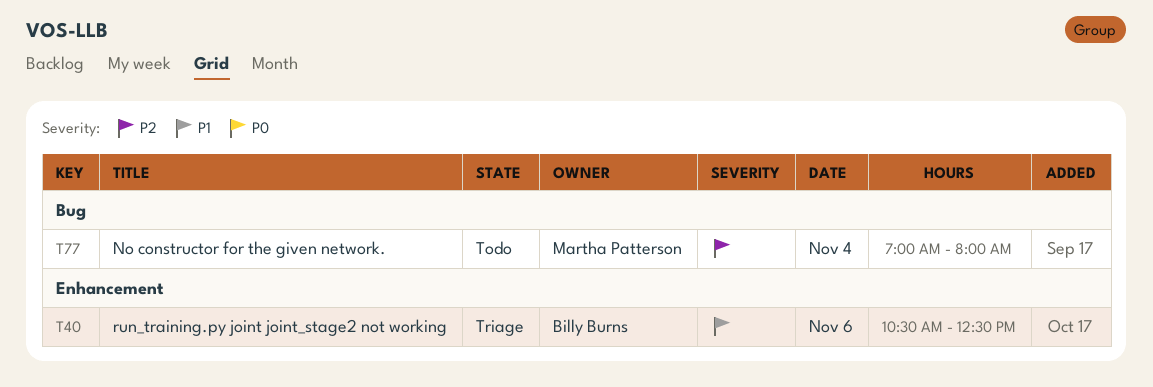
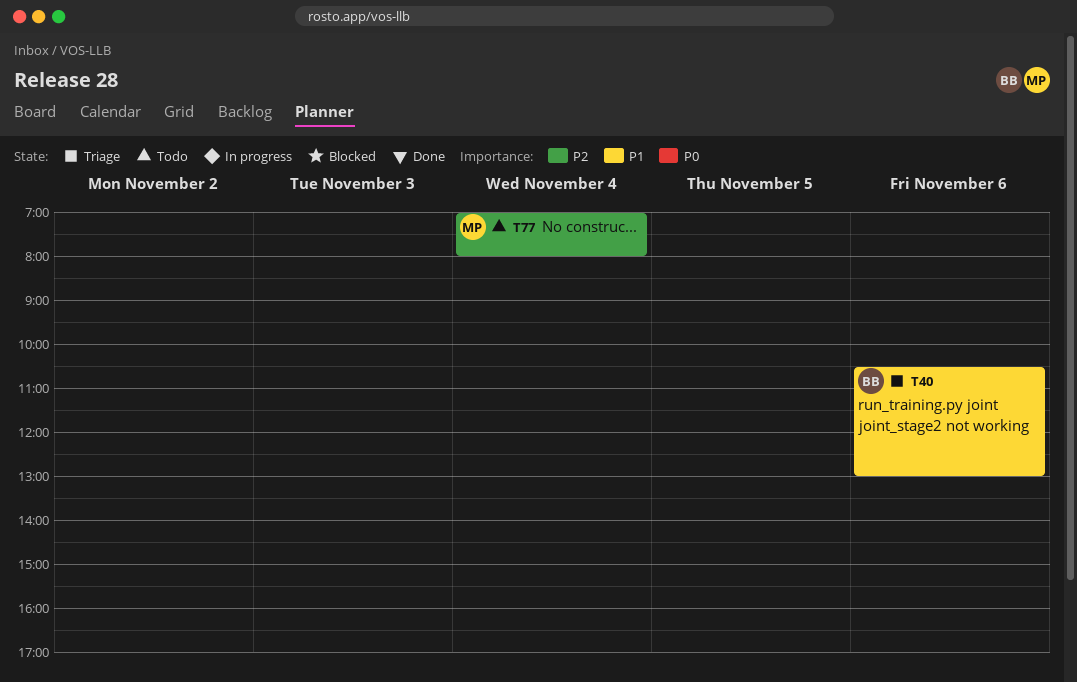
T40, ends: 12:30 -> 13:00

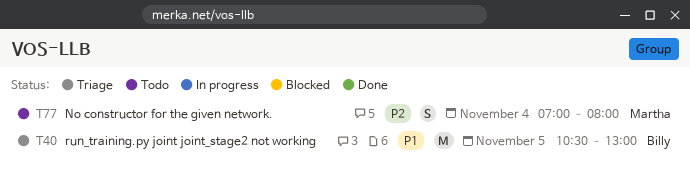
T40, day: Nov 6 -> Nov 5

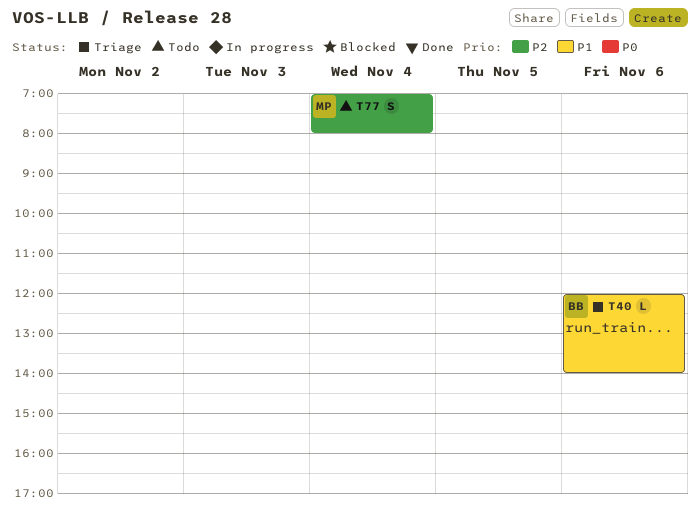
T40, estimate: M -> L
T40, day: Nov 5 -> Nov 6
T40, begins: 10:30 -> 12:00
T40, ends: 13:00 -> 14:00

